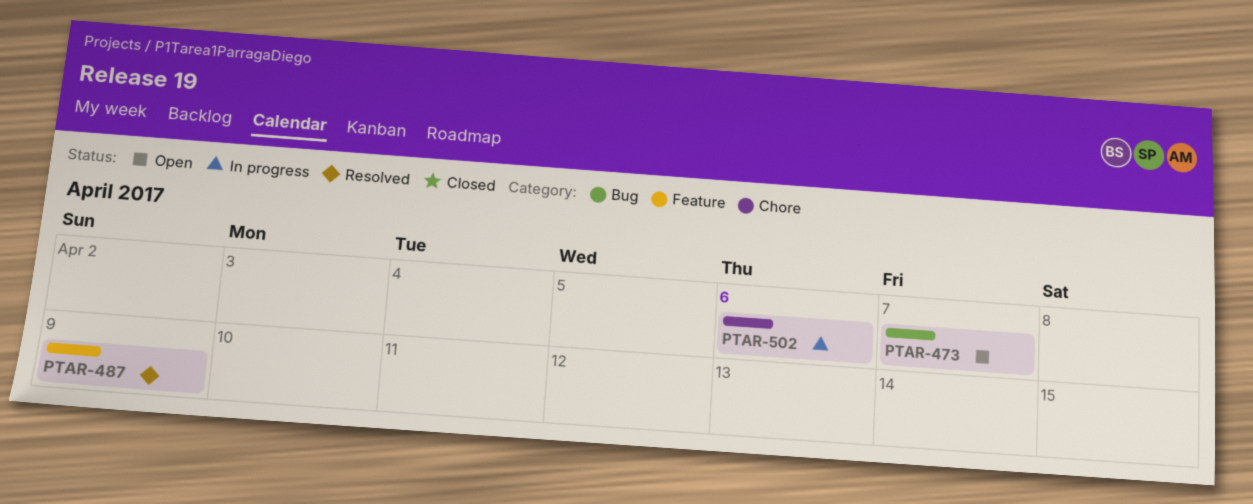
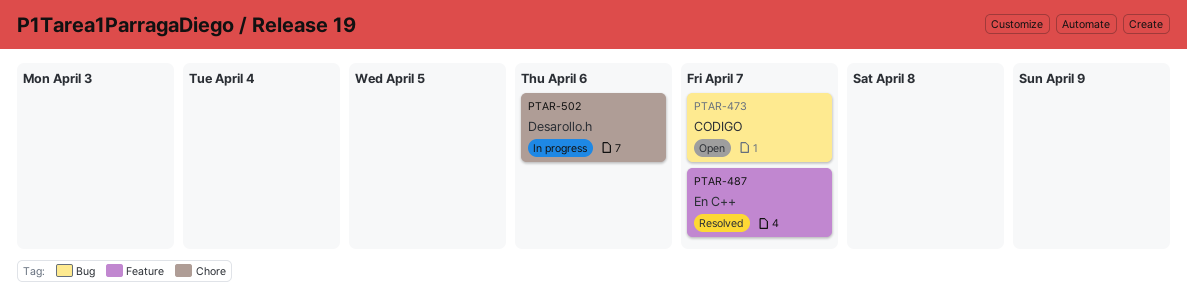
PTAR-487, due: Apr 9 -> Apr 7

